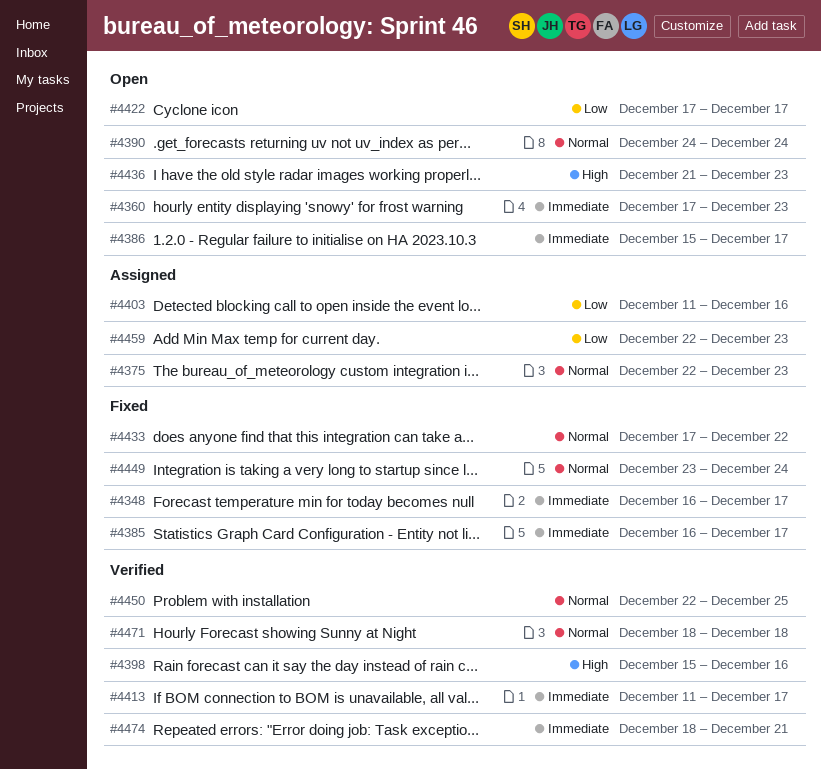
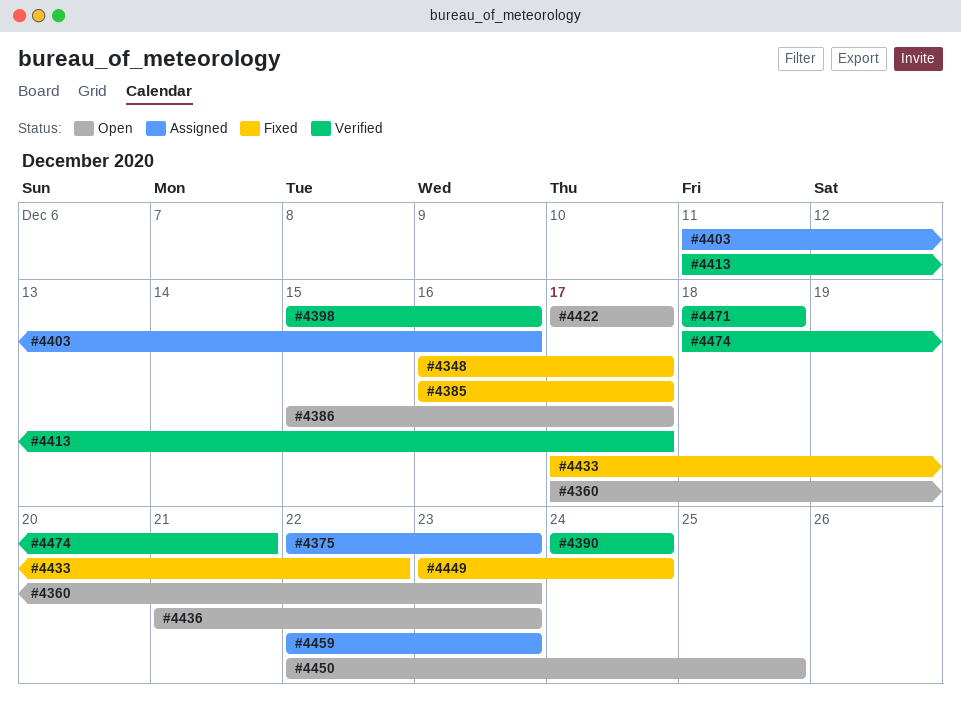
#4390, status: Open -> Verified
#4450, status: Verified -> Open

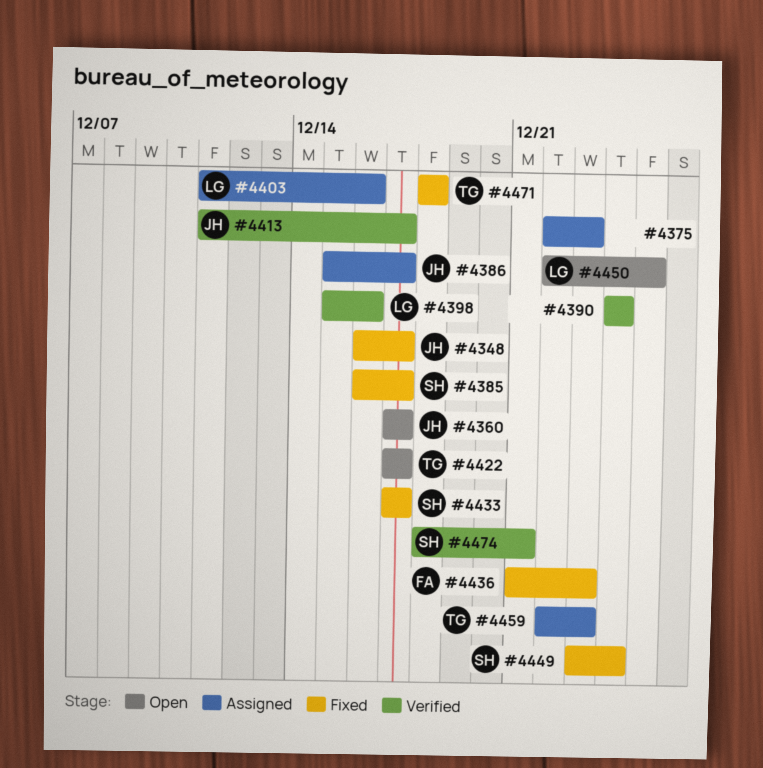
#4360, due: Dec 23 -> Dec 17
#4386, status: Open -> Assigned
#4433, due: Dec 22 -> Dec 17
#4436, status: Open -> Fixed
#4471, status: Verified -> Fixed

